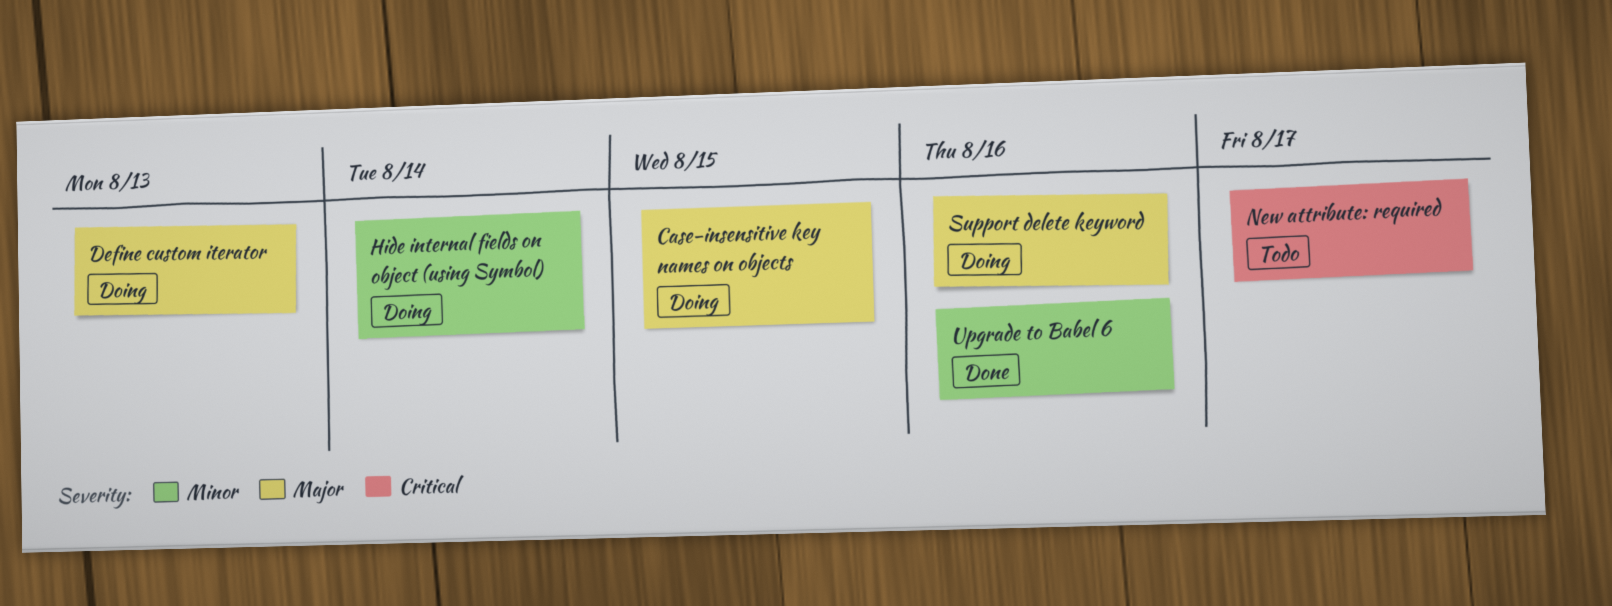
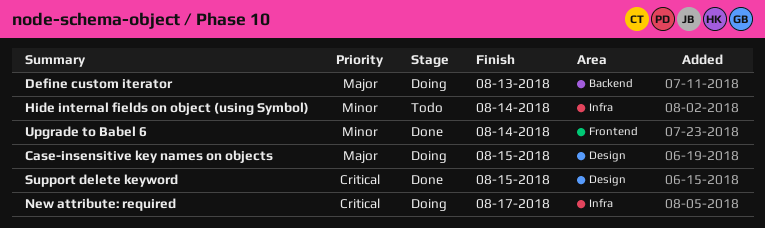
Hide internal fields on object (using Symbol), status: Doing -> Todo
New attribute: required, status: Todo -> Doing
Support delete keyword, status: Doing -> Done
Support delete keyword, priority: Major -> Critical
Support delete keyword, due: Aug 16 -> Aug 15
Upgrade to Babel 6, due: Aug 16 -> Aug 14

